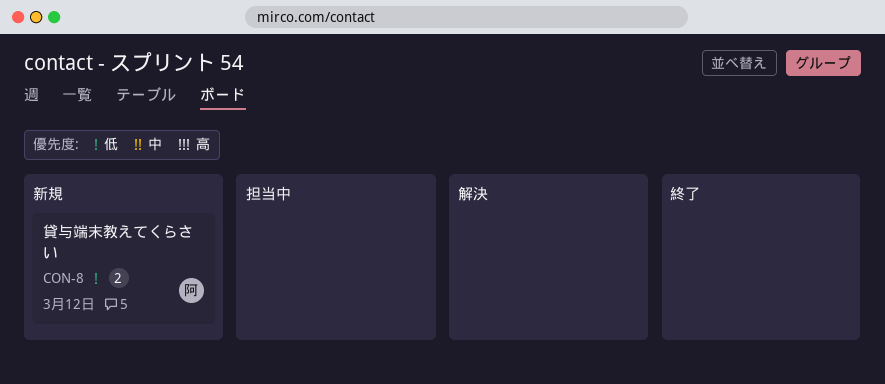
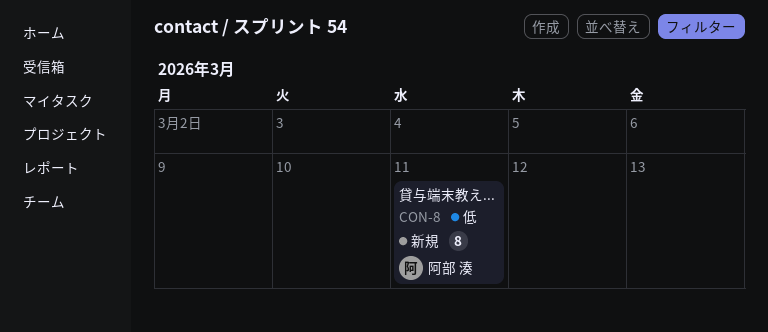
CON-8, estimate: 2 -> 8
CON-8, due: Mar 12 -> Mar 11

